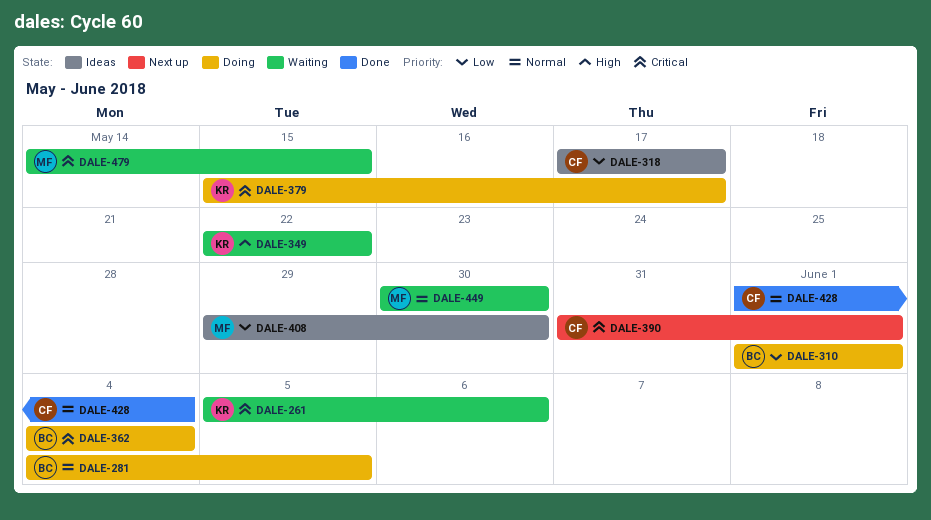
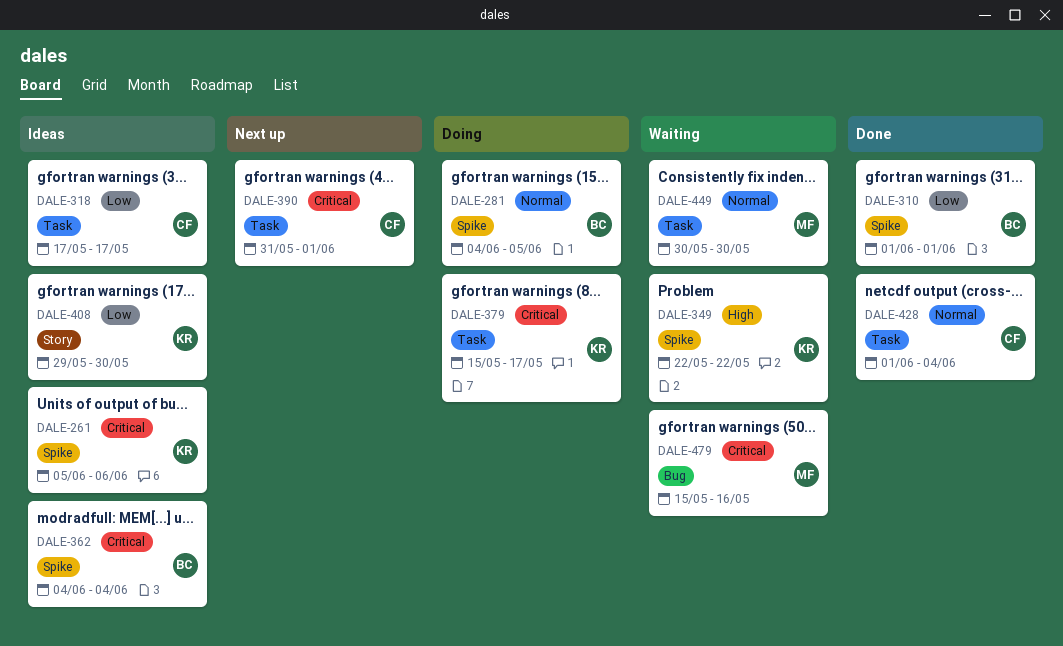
DALE-261, status: Waiting -> Ideas
DALE-310, status: Doing -> Done
DALE-362, status: Doing -> Ideas
DALE-408, owner: MF -> KR
DALE-479, start: May 14 -> May 15
DALE-479, due: May 15 -> May 16

